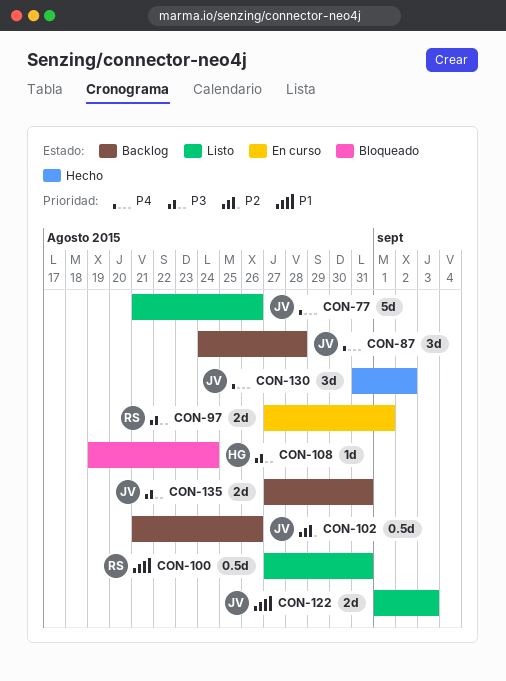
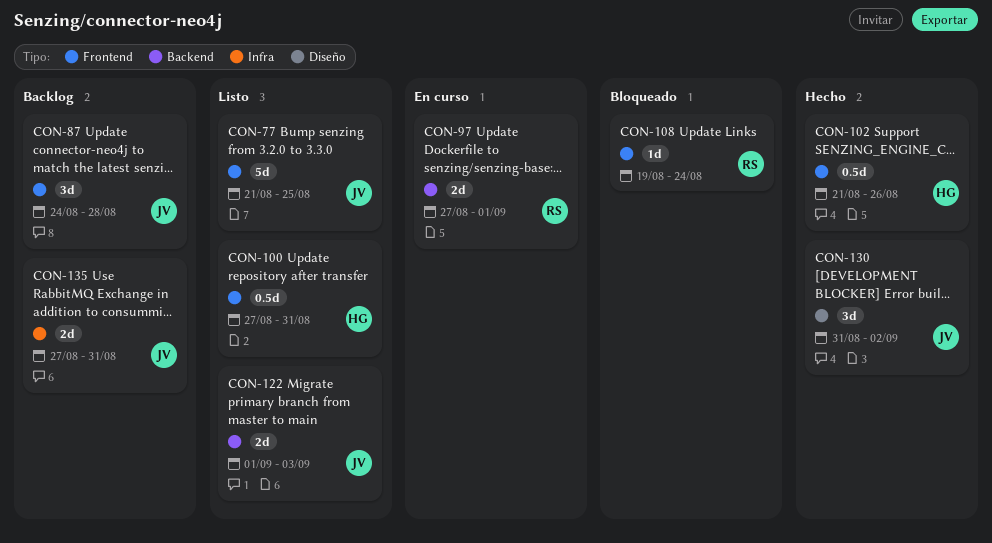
CON-77, due: Aug 26 -> Aug 25
CON-100, owner: RS -> HG
CON-102, status: Backlog -> Hecho
CON-102, owner: JV -> HG
CON-108, owner: HG -> RS

